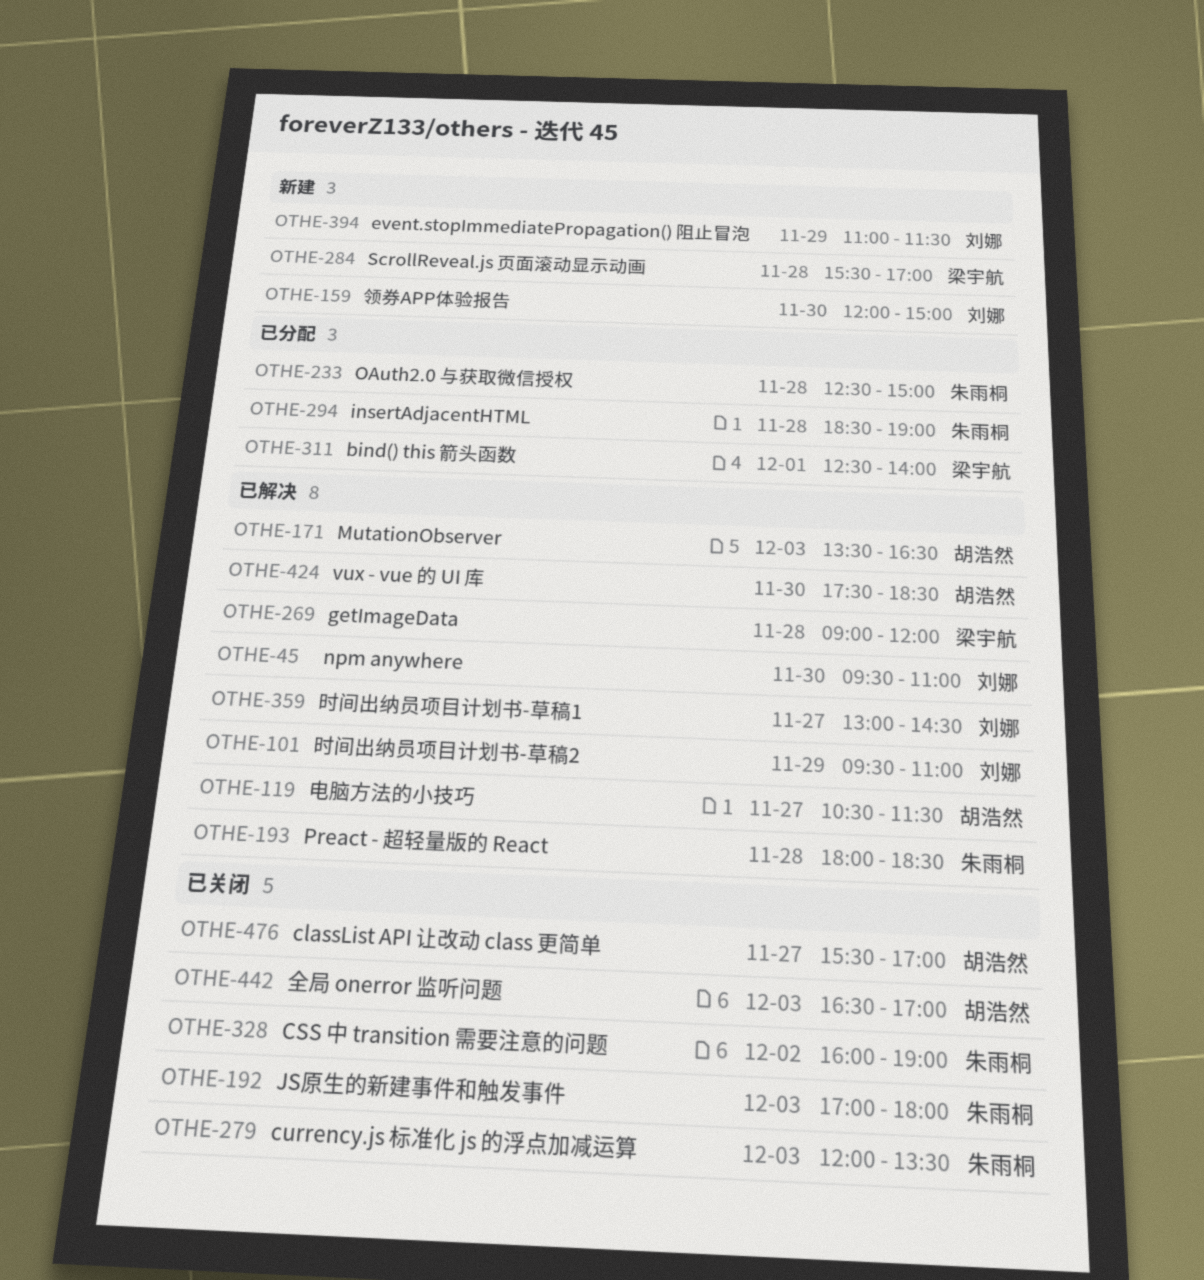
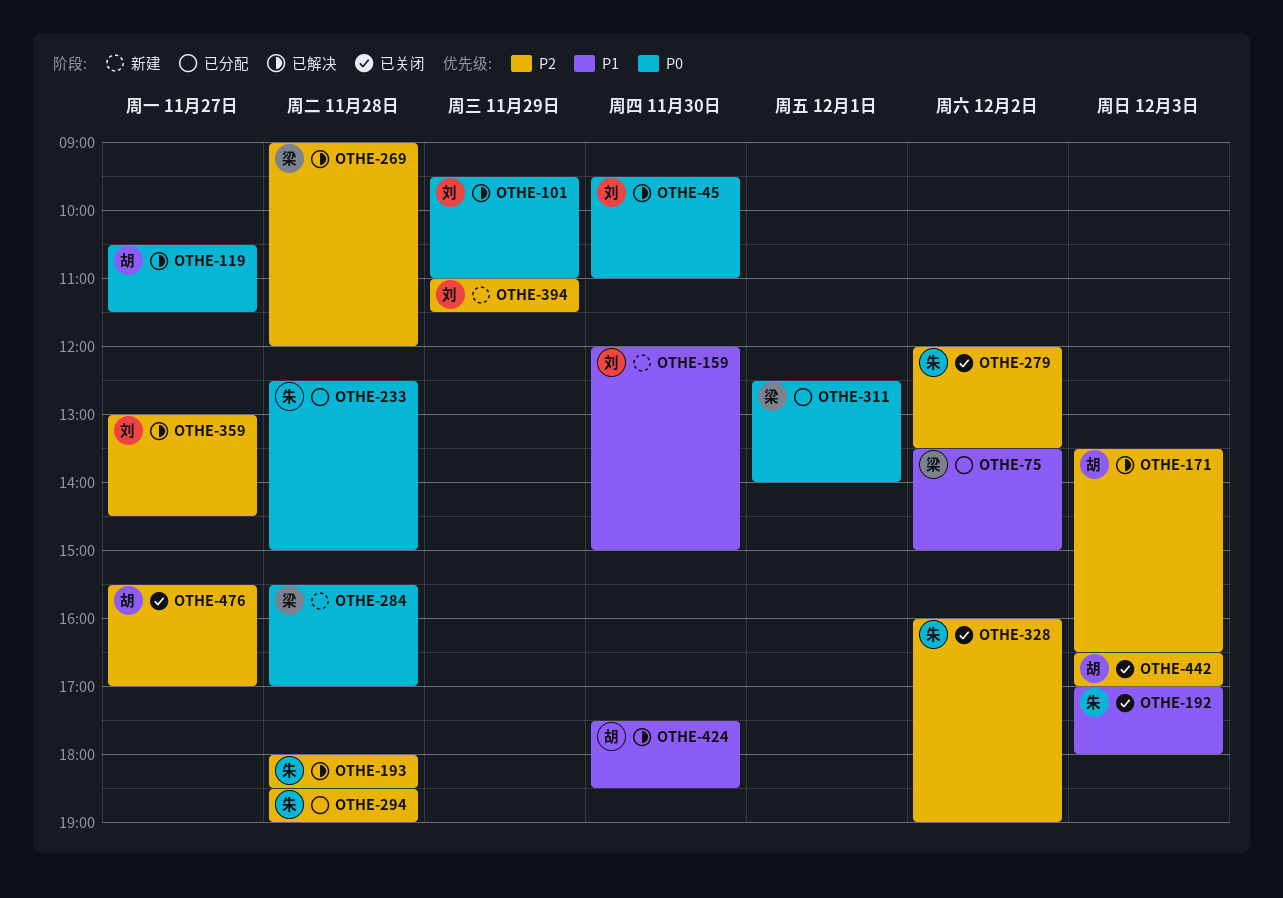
OTHE-75: none -> present
OTHE-279, day: Dec 3 -> Dec 2

